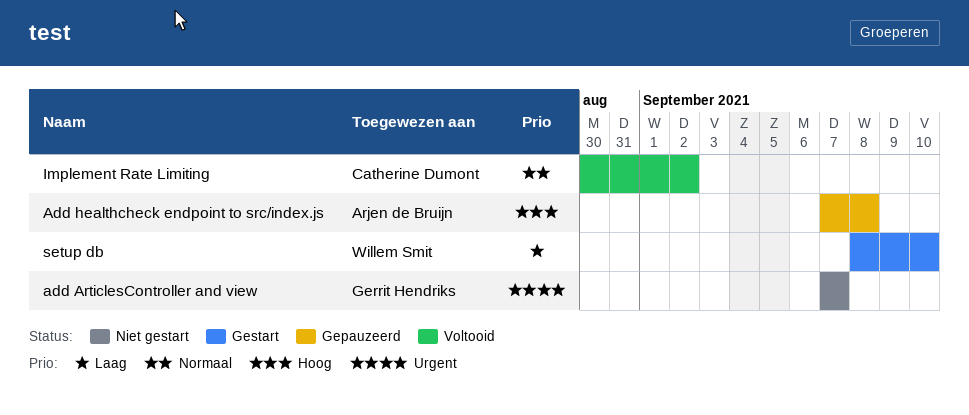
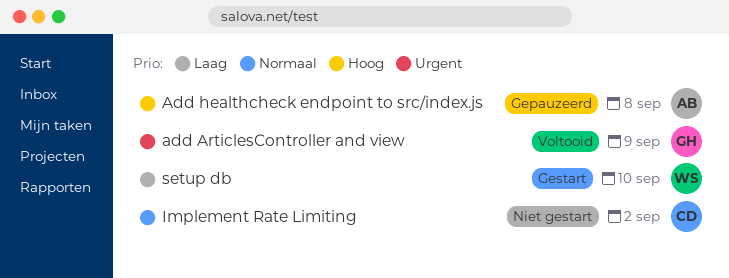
add ArticlesController and view, status: Niet gestart -> Voltooid
add ArticlesController and view, due: Sep 7 -> Sep 9
Implement Rate Limiting, status: Voltooid -> Niet gestart

